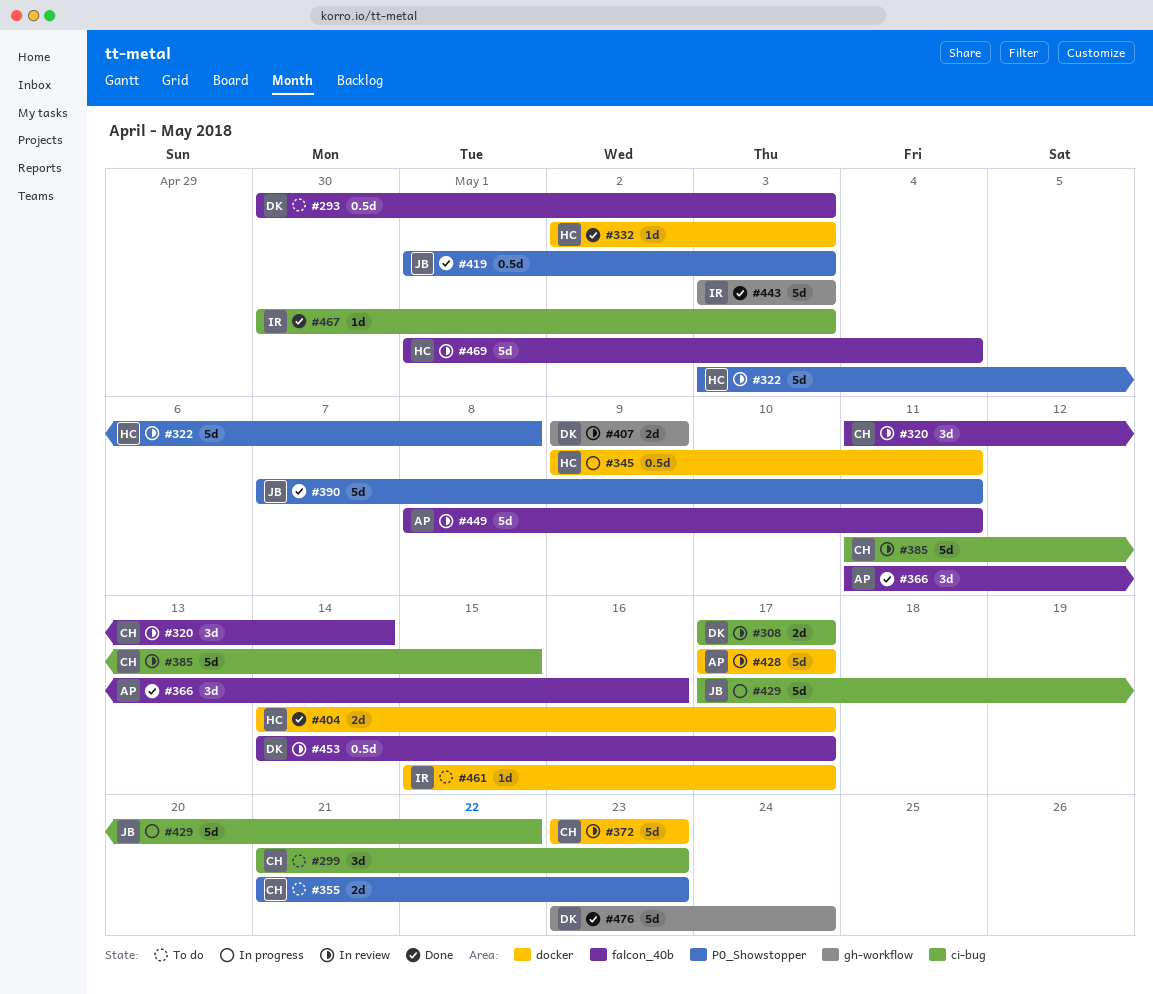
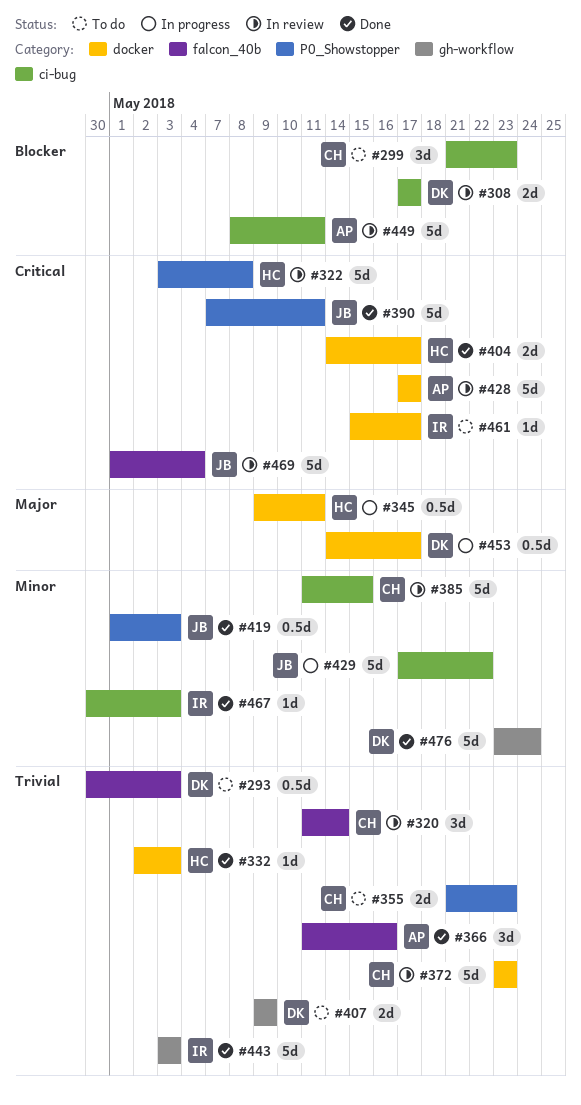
#407, status: In review -> To do
#449, label: falcon_40b -> ci-bug
#453, status: In review -> In progress
#453, label: falcon_40b -> docker
#469, owner: HC -> JB

